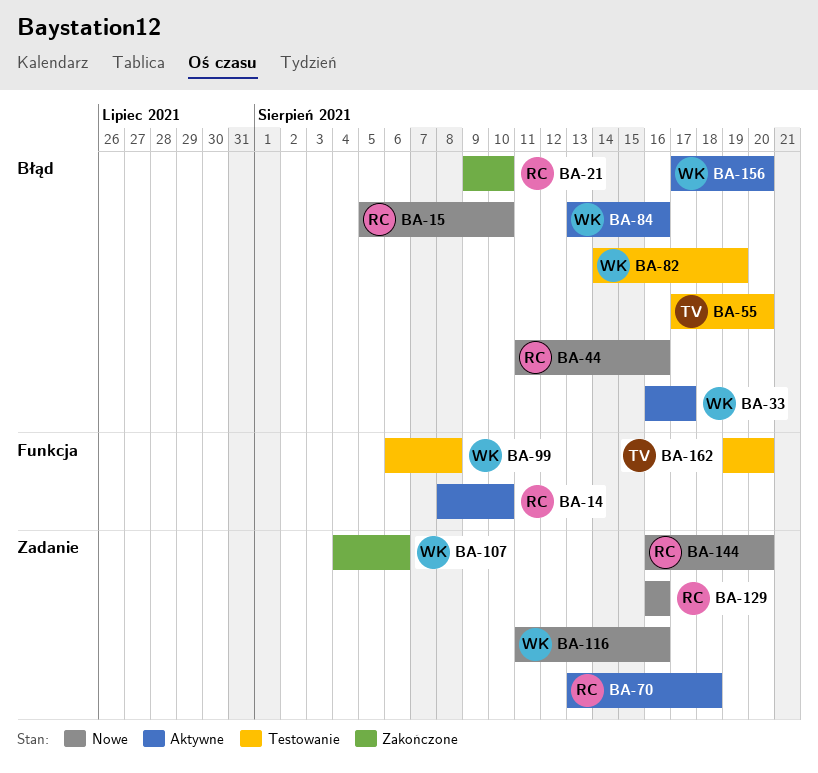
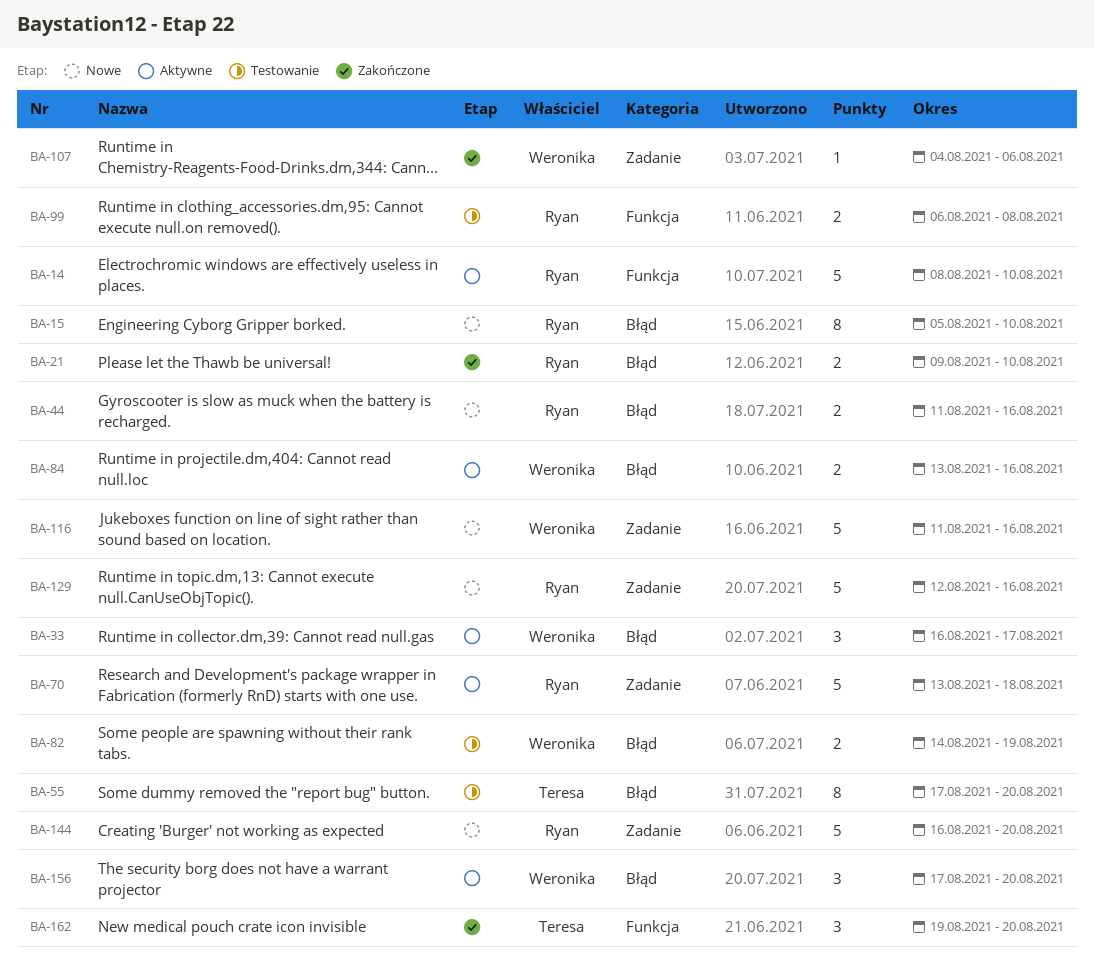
BA-99, owner: Weronika -> Ryan
BA-129, start: Aug 16 -> Aug 12
BA-162, status: Testowanie -> Zakończone

